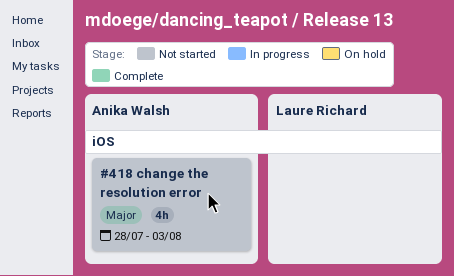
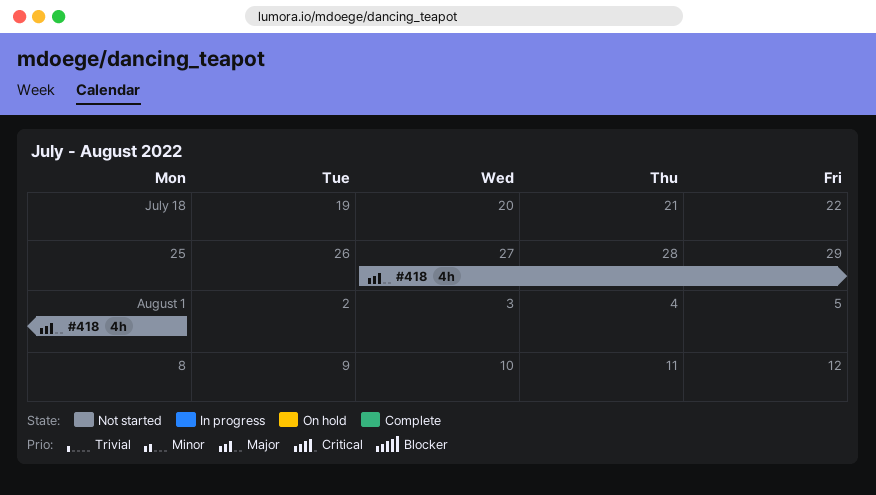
#418, start: Jul 28 -> Jul 27
#418, due: Aug 3 -> Aug 1

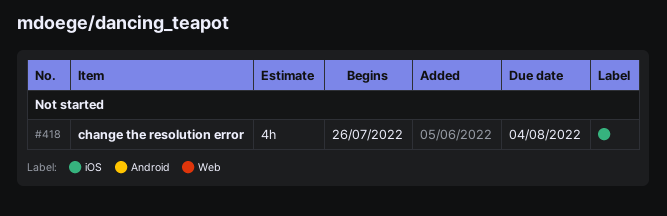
#418, start: Jul 27 -> Jul 26
#418, due: Aug 1 -> Aug 4

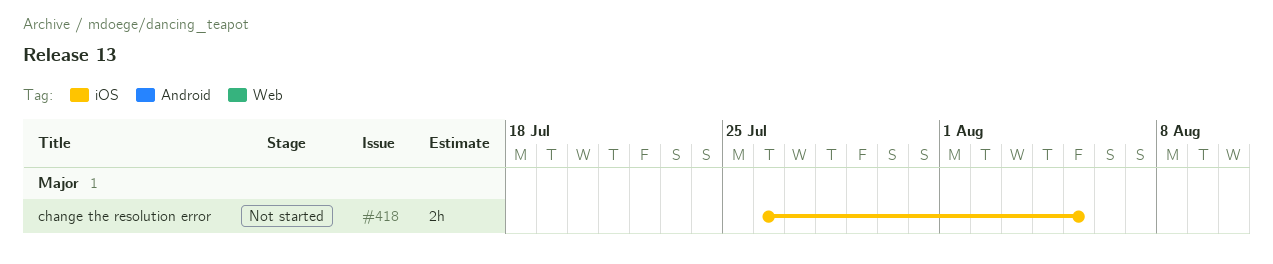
#418, estimate: 4h -> 2h
#418, due: Aug 4 -> Aug 5

